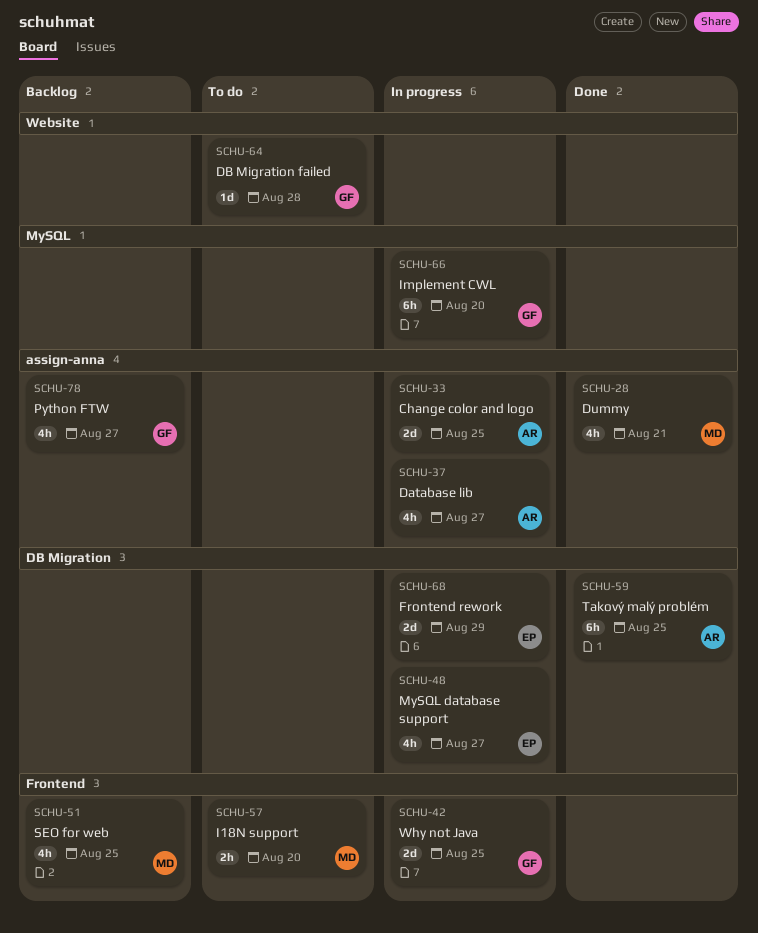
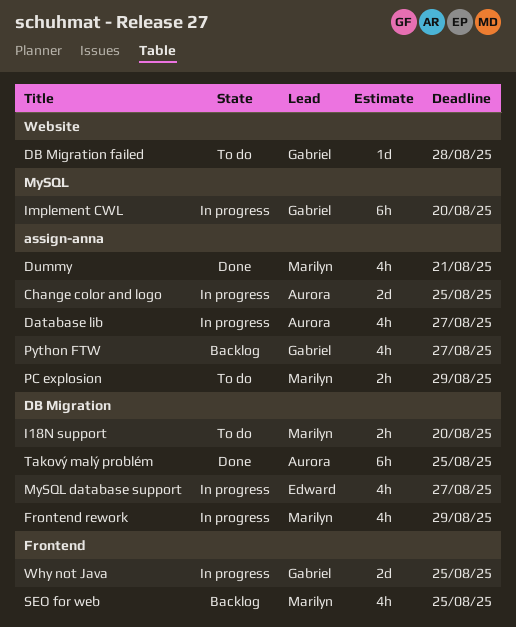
Frontend rework, owner: Edward -> Marilyn
Frontend rework, estimate: 2d -> 4h
I18N support, label: Frontend -> DB Migration
PC explosion: none -> present

